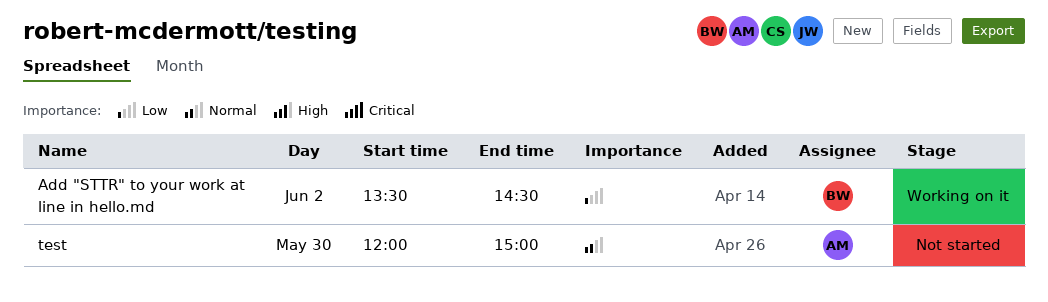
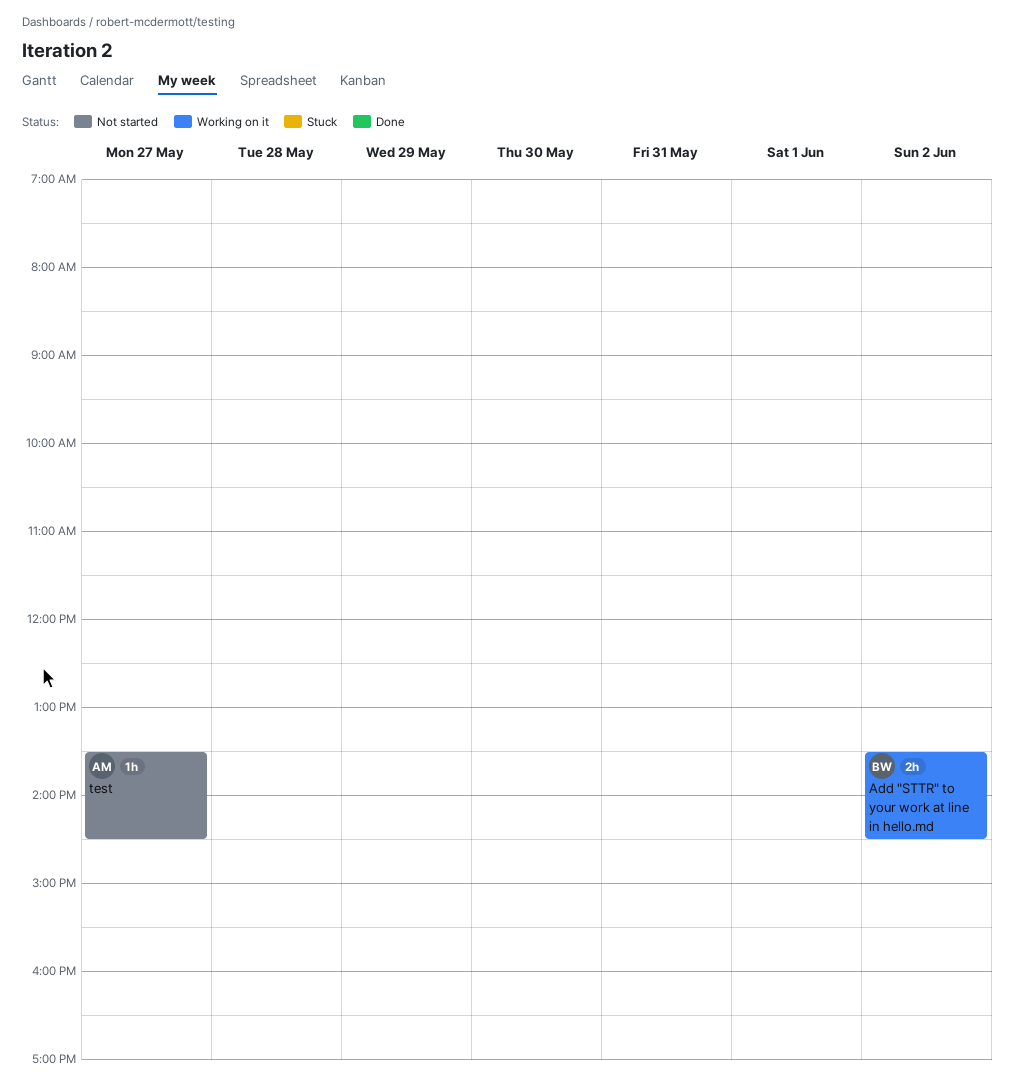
test, day: May 30 -> May 27
test, begins: 12:00 -> 13:30
test, ends: 15:00 -> 14:30

